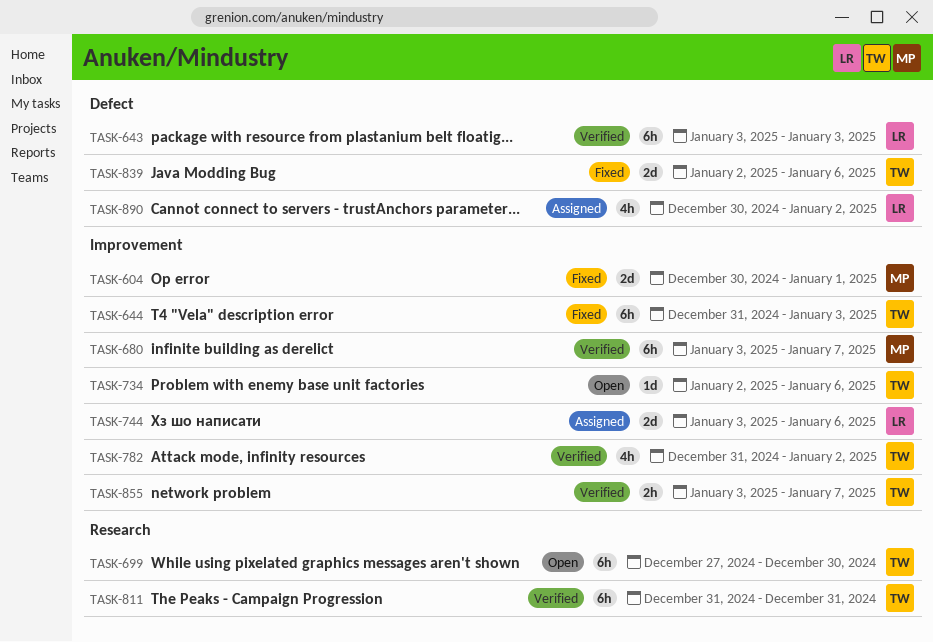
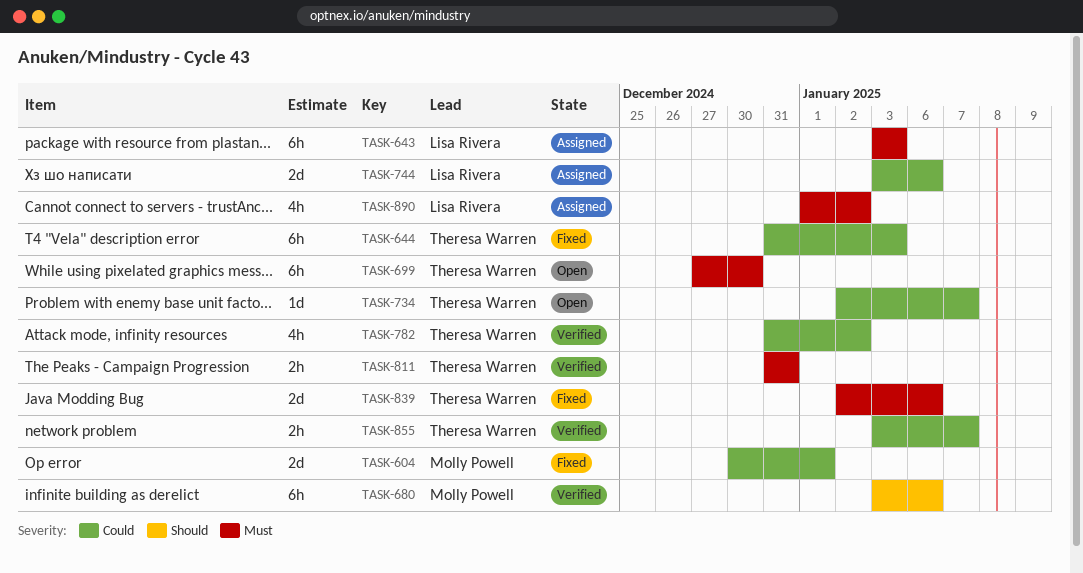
TASK-643, status: Verified -> Assigned
TASK-680, due: Jan 7 -> Jan 6
TASK-734, due: Jan 6 -> Jan 7
TASK-811, estimate: 6h -> 2h
TASK-890, start: Dec 30 -> Jan 1

